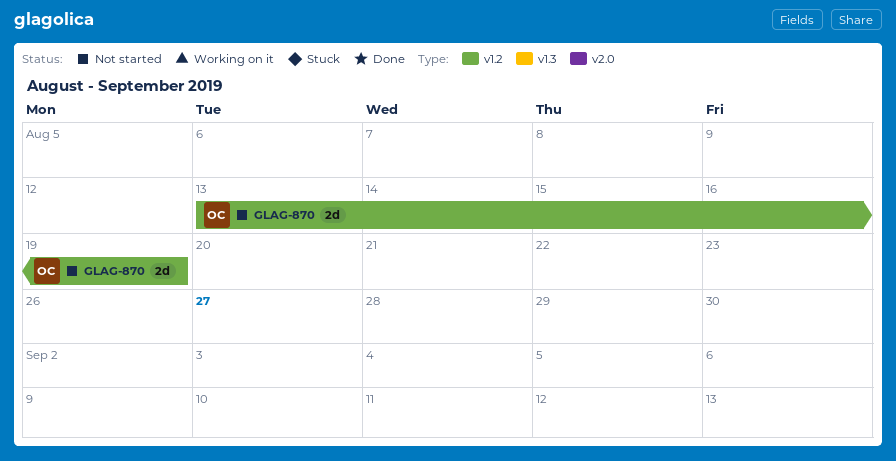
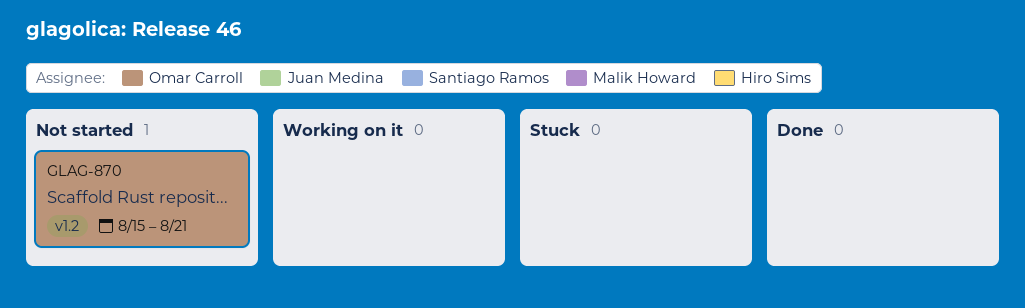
GLAG-870, start: Aug 13 -> Aug 15
GLAG-870, due: Aug 19 -> Aug 21

